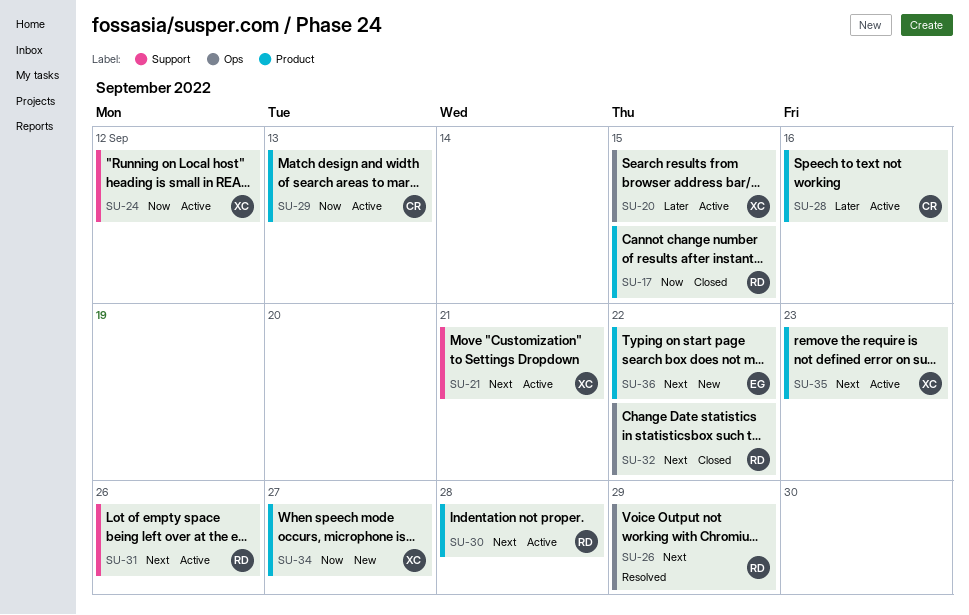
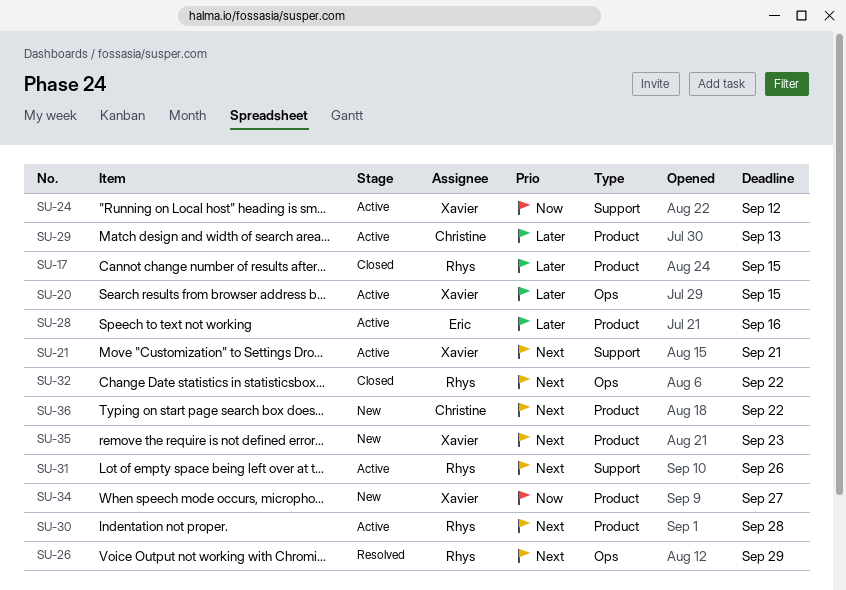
SU-17, priority: Now -> Later
SU-28, owner: Christine -> Eric
SU-29, priority: Now -> Later
SU-35, status: Active -> New
SU-36, owner: Eric -> Christine

